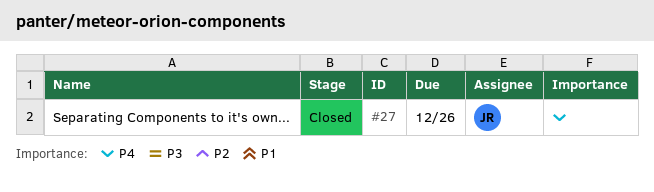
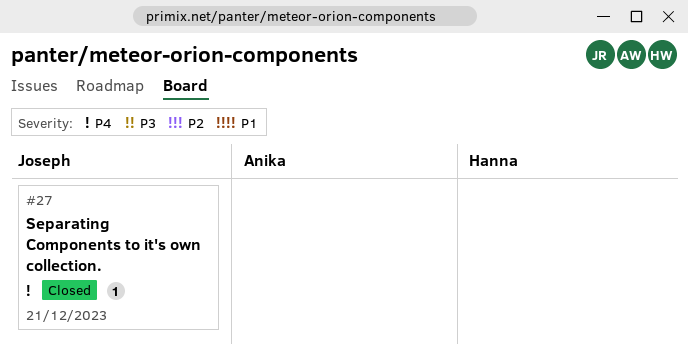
#27, due: Dec 26 -> Dec 21

